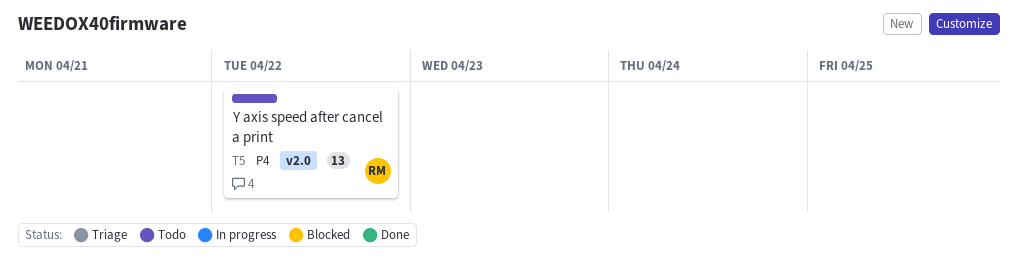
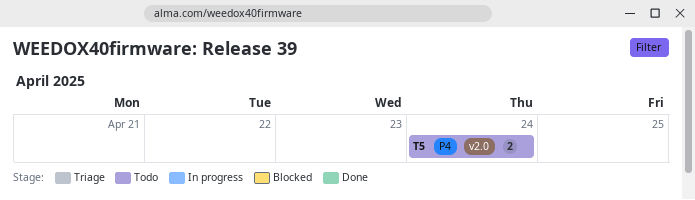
T5, estimate: 13 -> 2
T5, due: Apr 22 -> Apr 24

